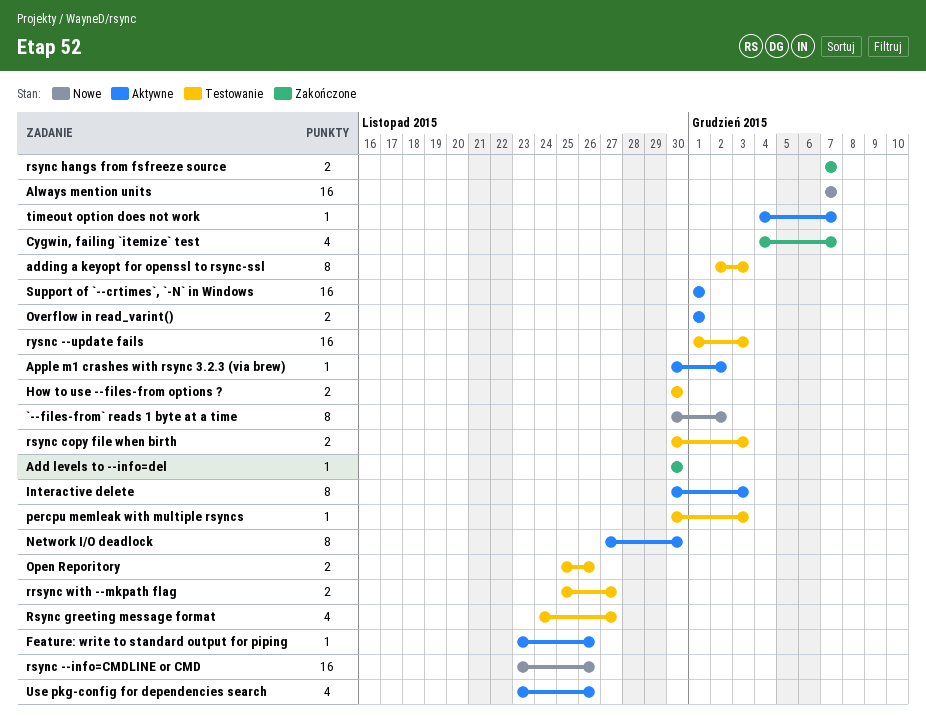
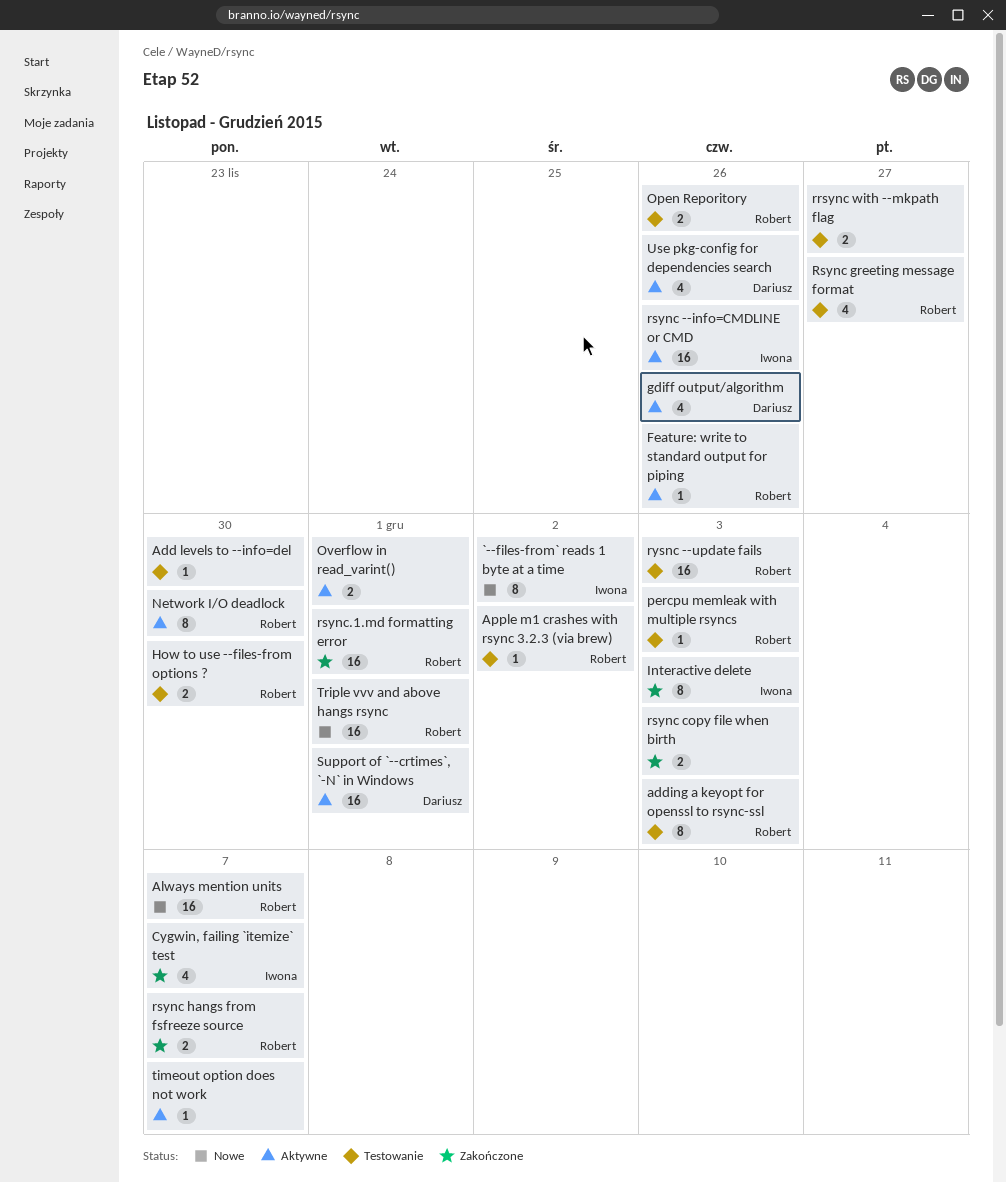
Add levels to --info=del, status: Zakończone -> Testowanie
Apple m1 crashes with rsync 3.2.3 (via brew), status: Aktywne -> Testowanie
gdiff output/algorithm: none -> present
Interactive delete, status: Aktywne -> Zakończone
rsync --info=CMDLINE or CMD, status: Nowe -> Aktywne
rsync copy file when birth, status: Testowanie -> Zakończone
rsync.1.md formatting error: none -> present
Triple vvv and above hangs rsync: none -> present

